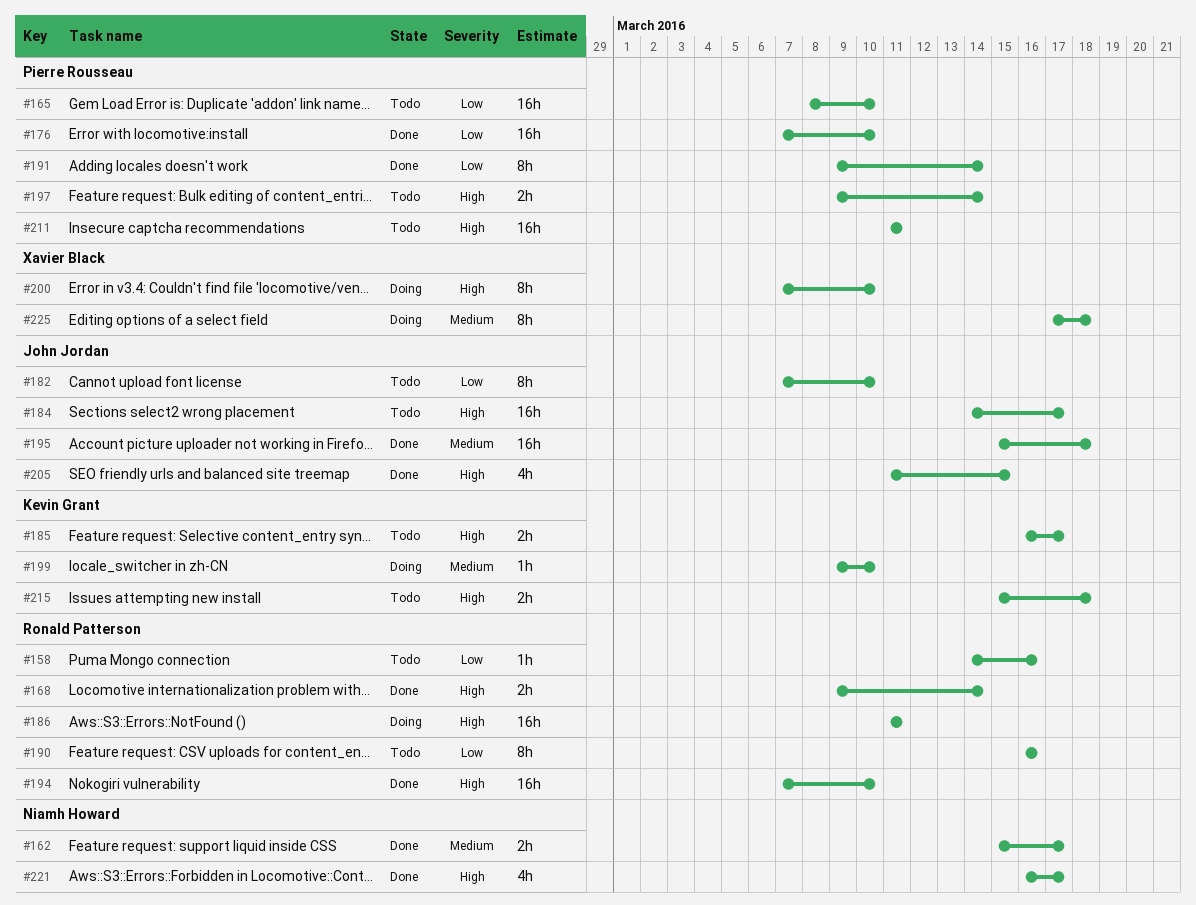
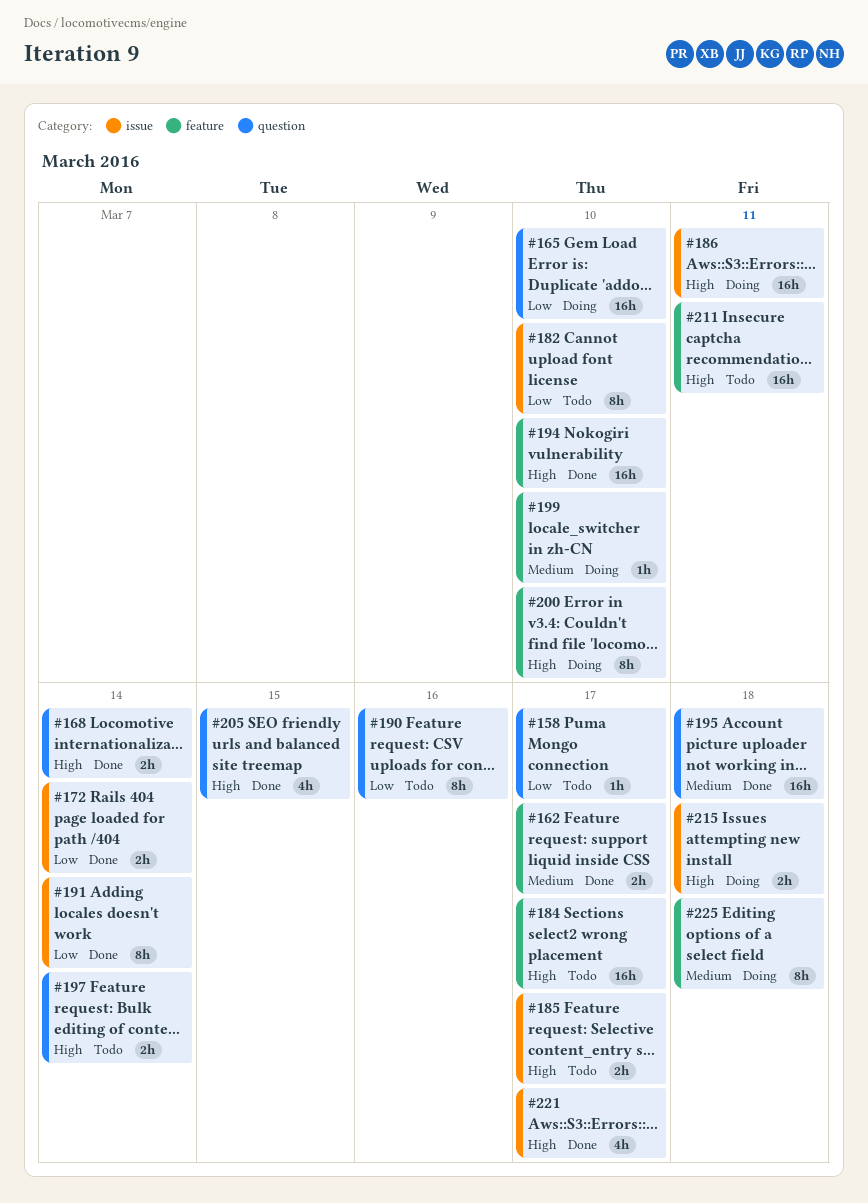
#158, due: Mar 16 -> Mar 17
#165, status: Todo -> Doing
#172: none -> present
#176: present -> none
#215, status: Todo -> Doing

